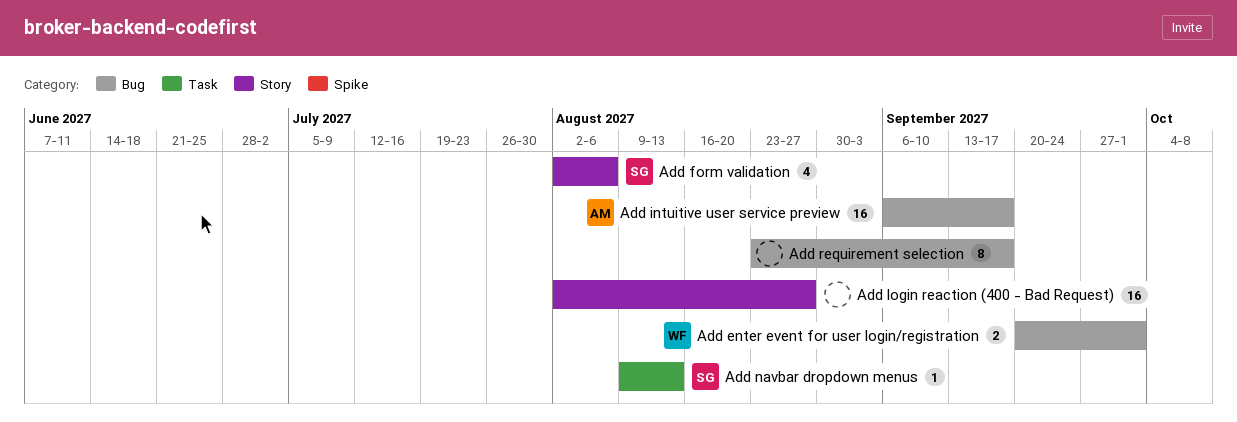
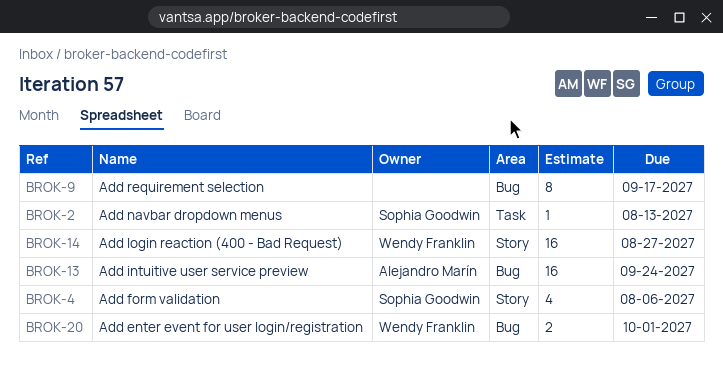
Add intuitive user service preview, due: Sep 17 -> Sep 24
Add login reaction (400 - Bad Request), owner: none -> Wendy Franklin

